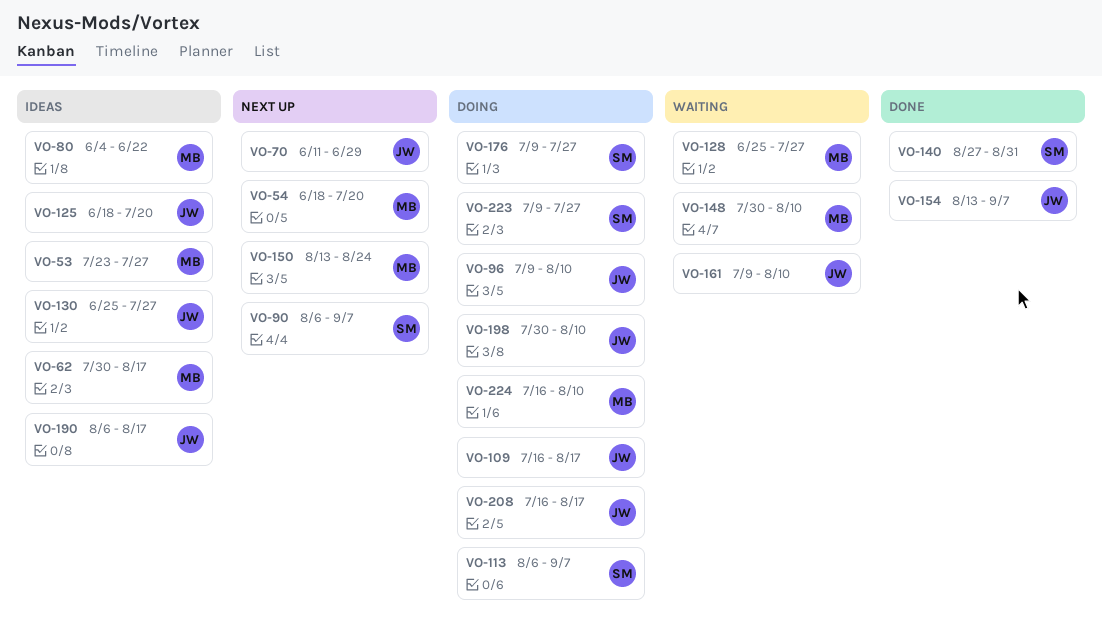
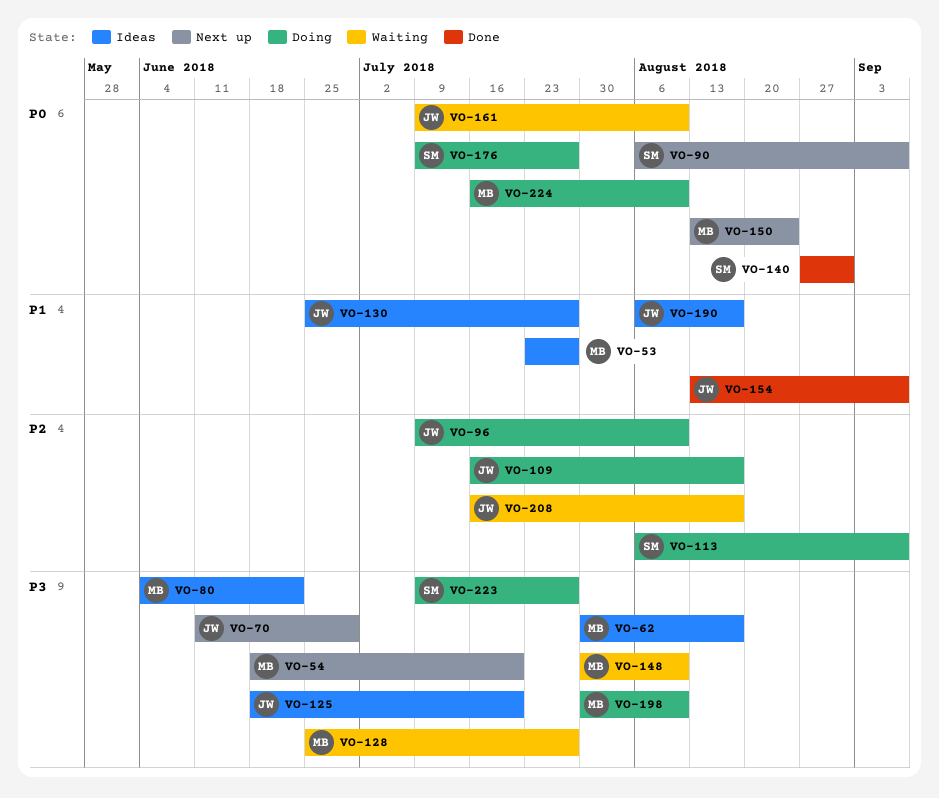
VO-198, owner: JW -> MB
VO-208, status: Doing -> Waiting

